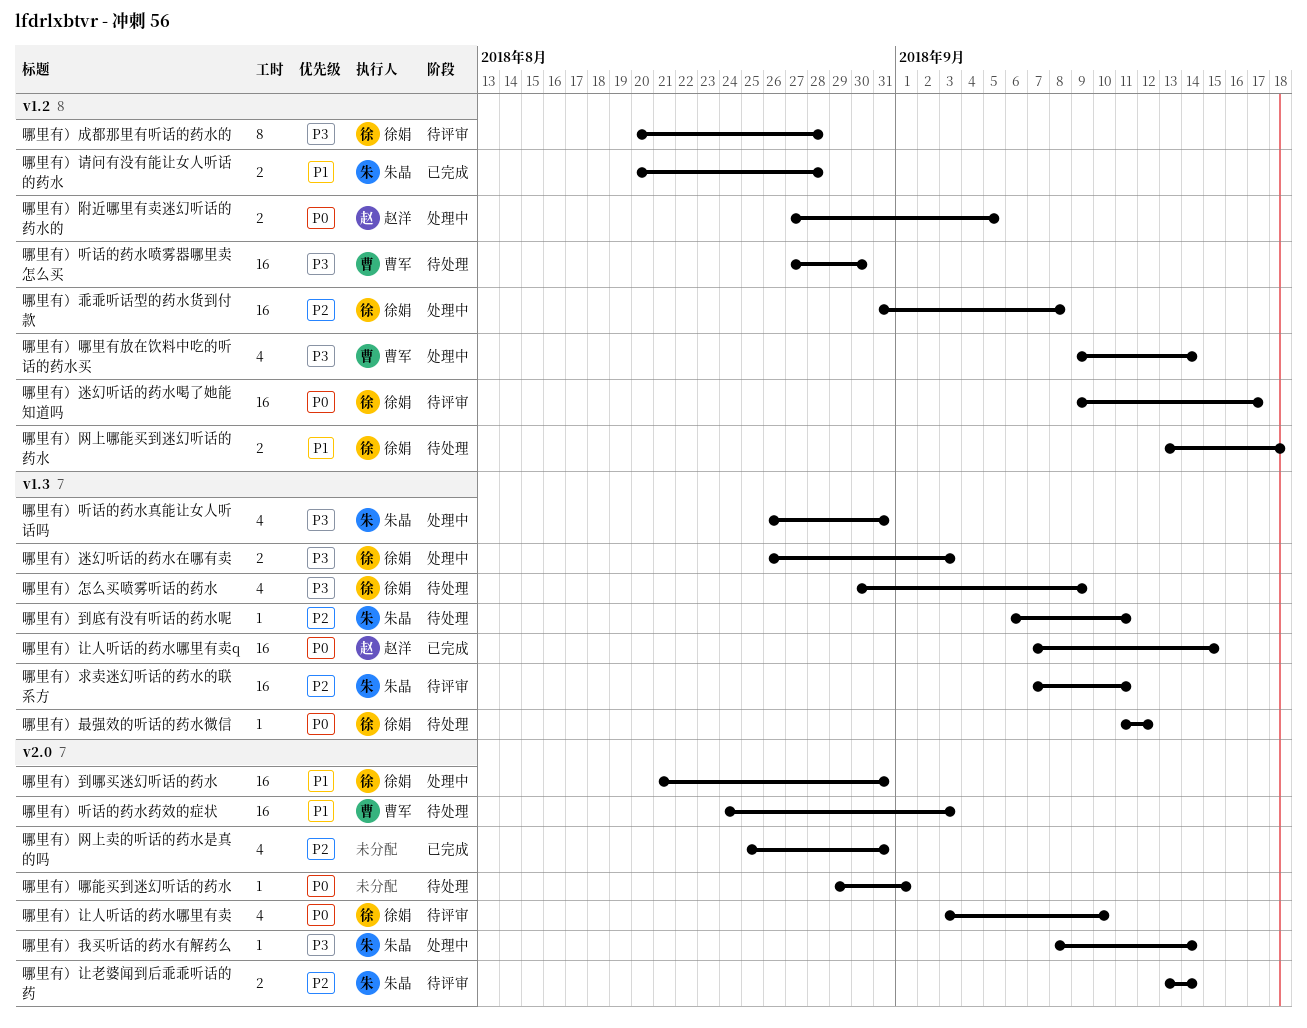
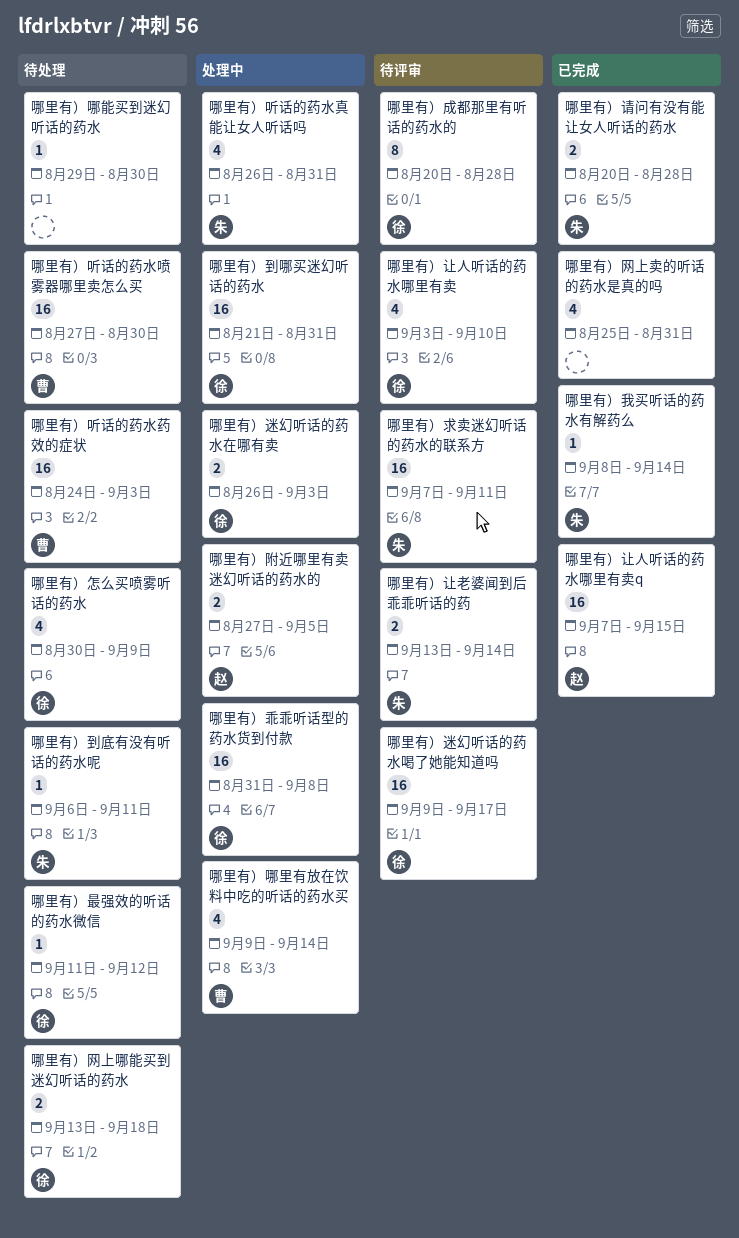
哪里有）哪能买到迷幻听话的药水, due: Sep 1 -> Aug 30
哪里有）我买听话的药水有解药么, status: 处理中 -> 已完成

